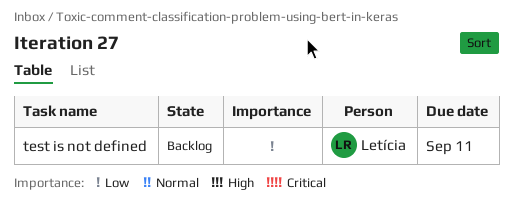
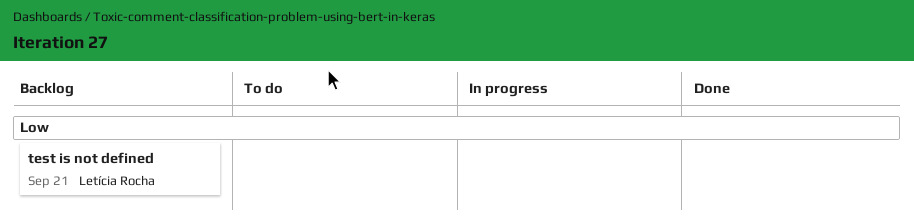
test is not defined, due: Sep 11 -> Sep 21

